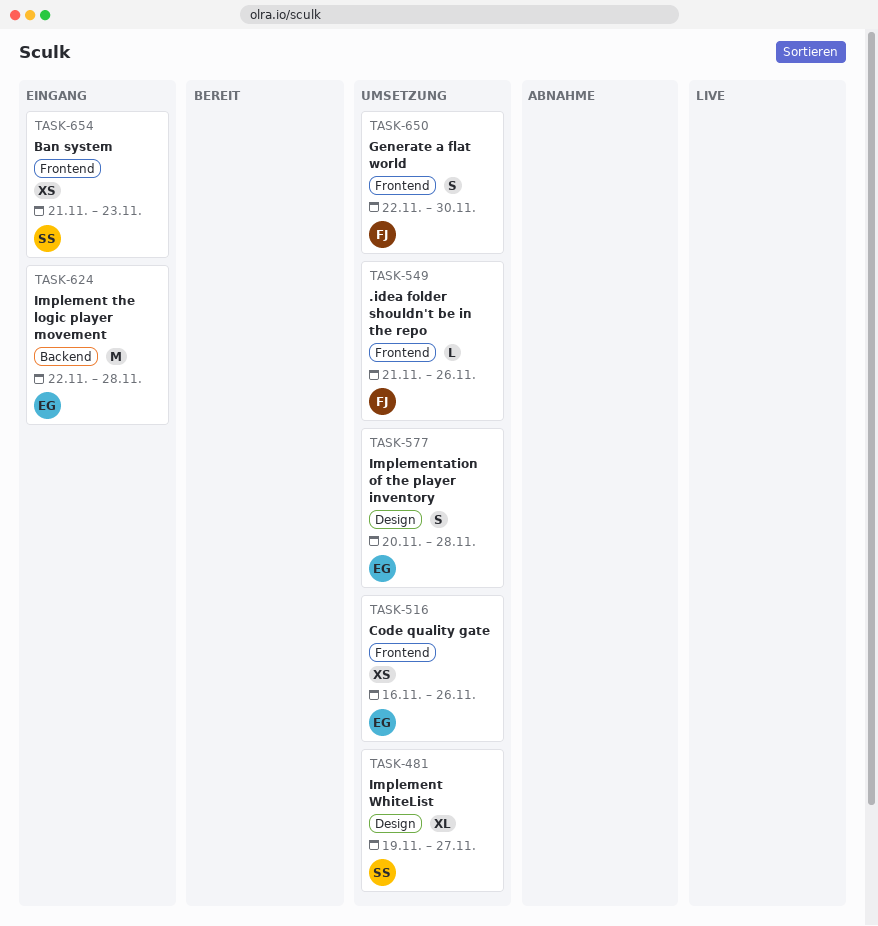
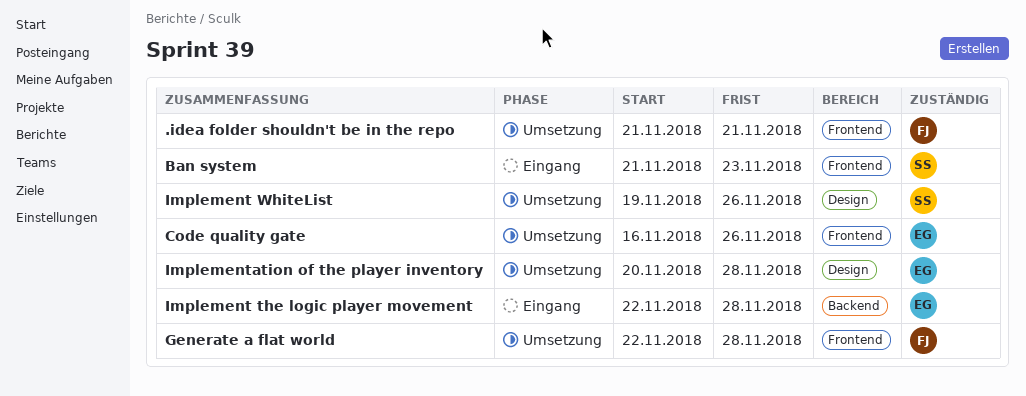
.idea folder shouldn't be in the repo, due: Nov 26 -> Nov 21
Generate a flat world, due: Nov 30 -> Nov 28
Implement WhiteList, due: Nov 27 -> Nov 26

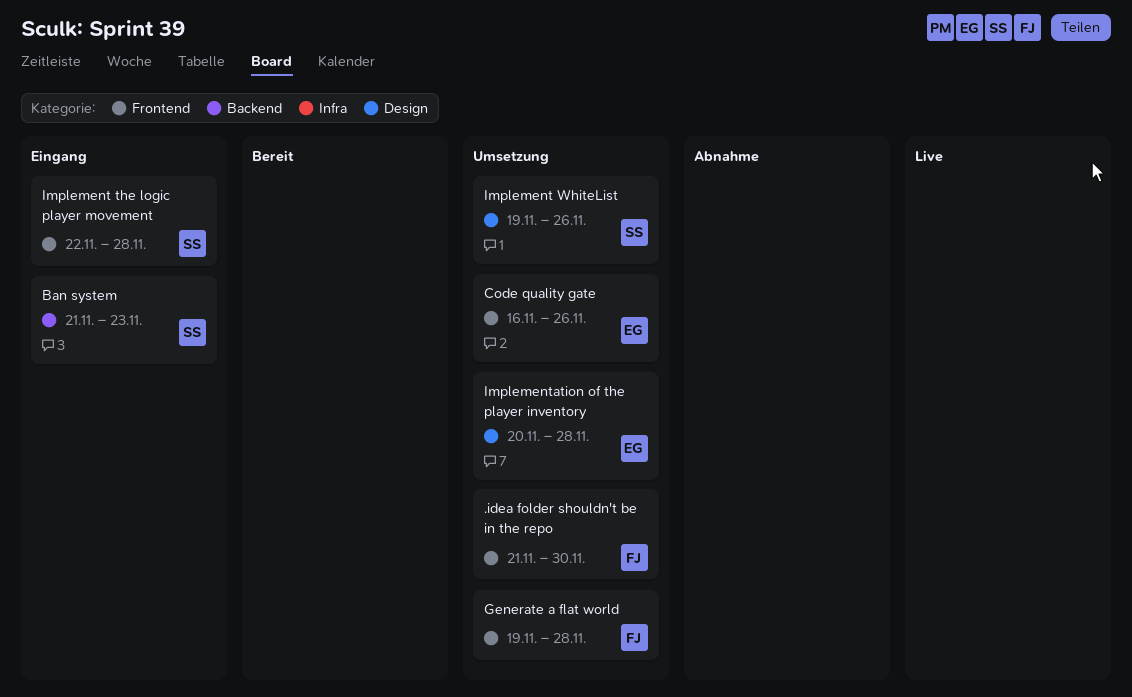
.idea folder shouldn't be in the repo, due: Nov 21 -> Nov 30
Ban system, label: Frontend -> Backend
Generate a flat world, start: Nov 22 -> Nov 19
Implement the logic player movement, owner: EG -> SS
Implement the logic player movement, label: Backend -> Frontend

